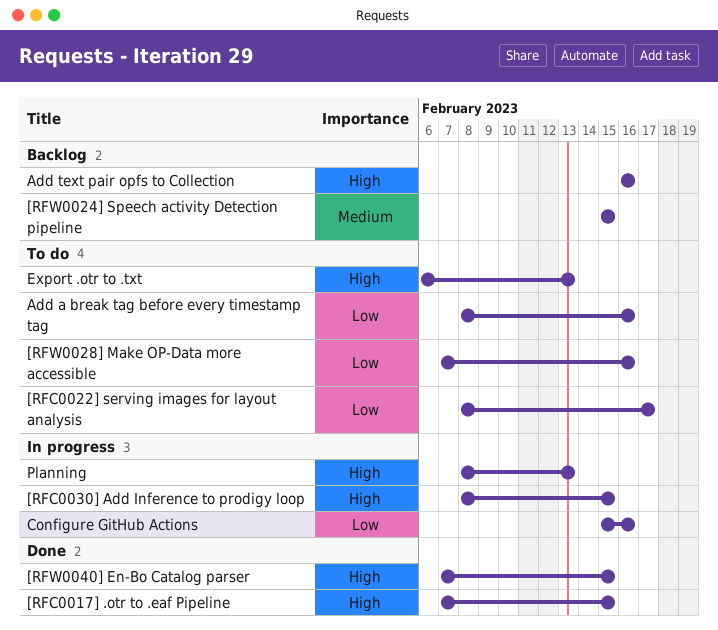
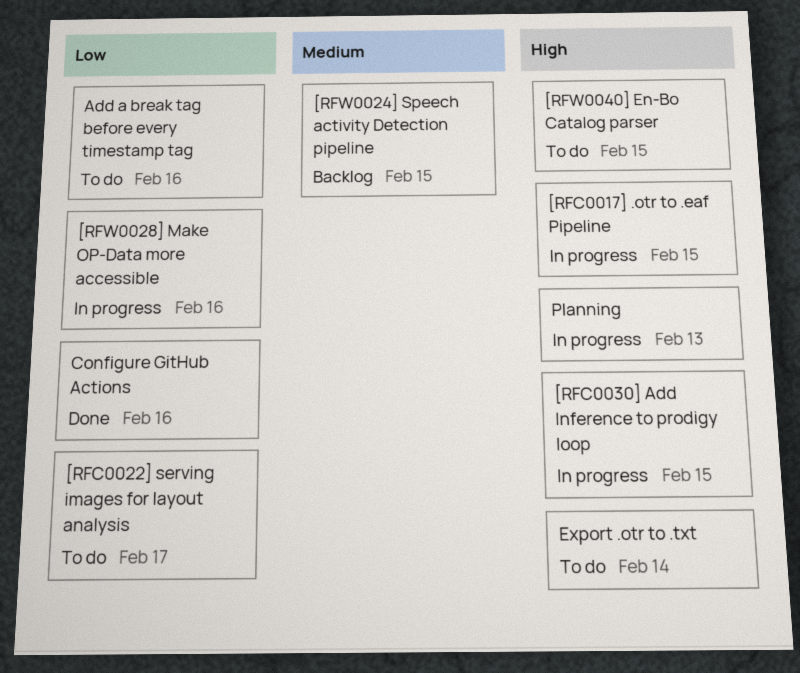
[RFC0017] .otr to .eaf Pipeline, status: Done -> In progress
[RFW0028] Make OP-Data more accessible, status: To do -> In progress
[RFW0040] En-Bo Catalog parser, status: Done -> To do
Add text pair opfs to Collection: present -> none
Configure GitHub Actions, status: In progress -> Done
Export .otr to .txt, due: Feb 13 -> Feb 14

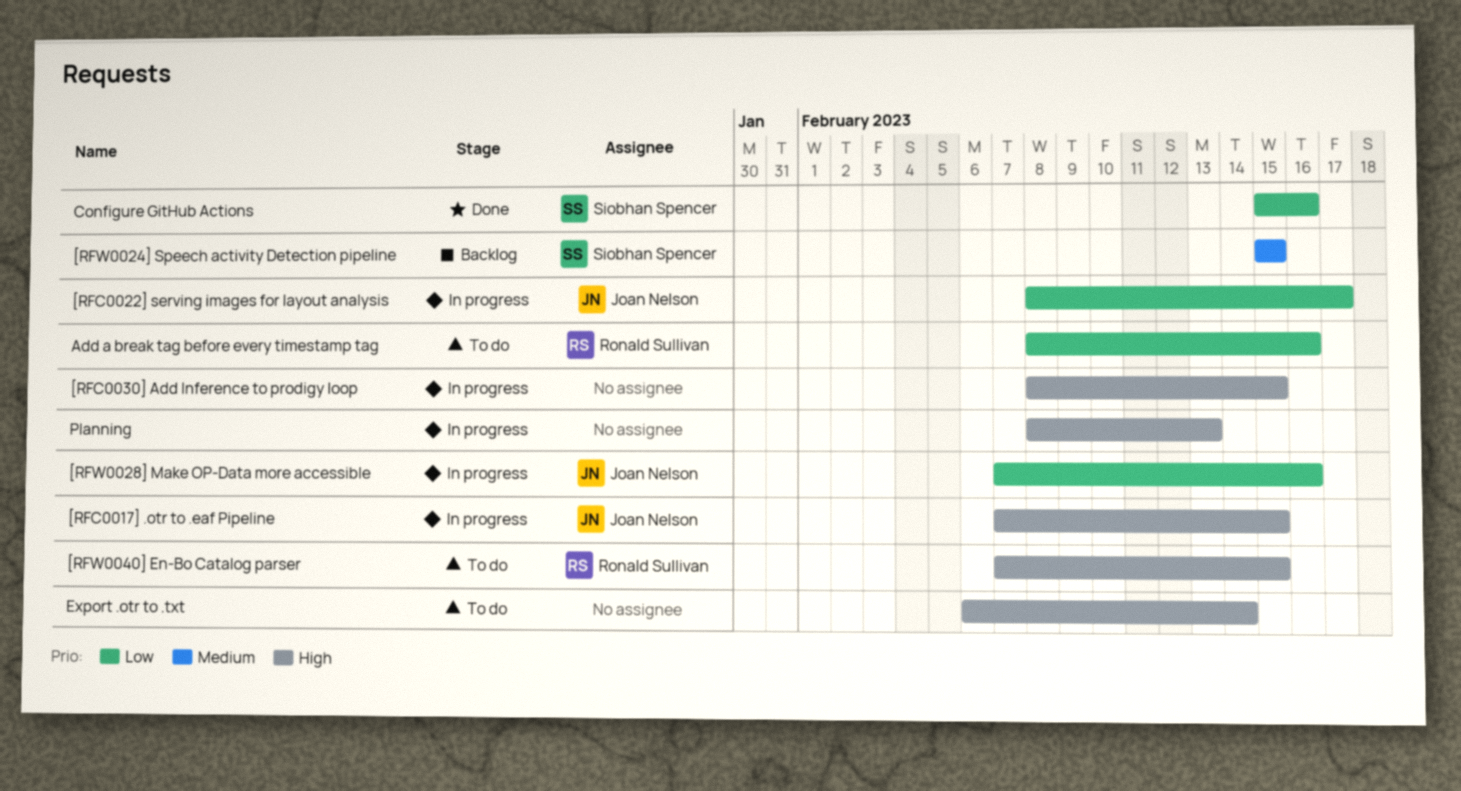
[RFC0022] serving images for layout analysis, status: To do -> In progress

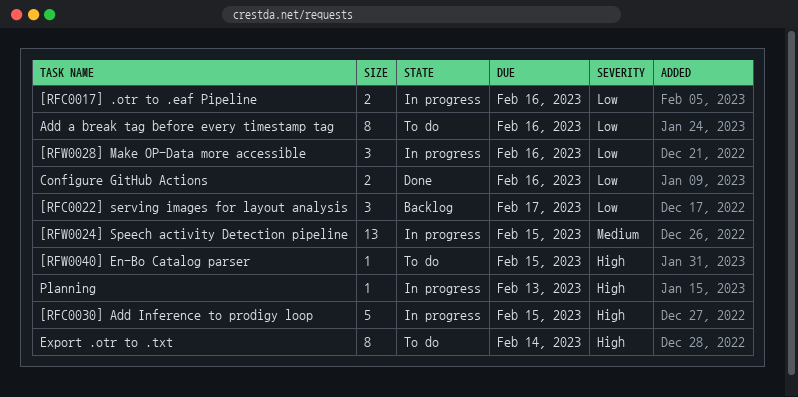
[RFC0017] .otr to .eaf Pipeline, priority: High -> Low
[RFC0017] .otr to .eaf Pipeline, due: Feb 15 -> Feb 16
[RFC0022] serving images for layout analysis, status: In progress -> Backlog
[RFW0024] Speech activity Detection pipeline, status: Backlog -> In progress

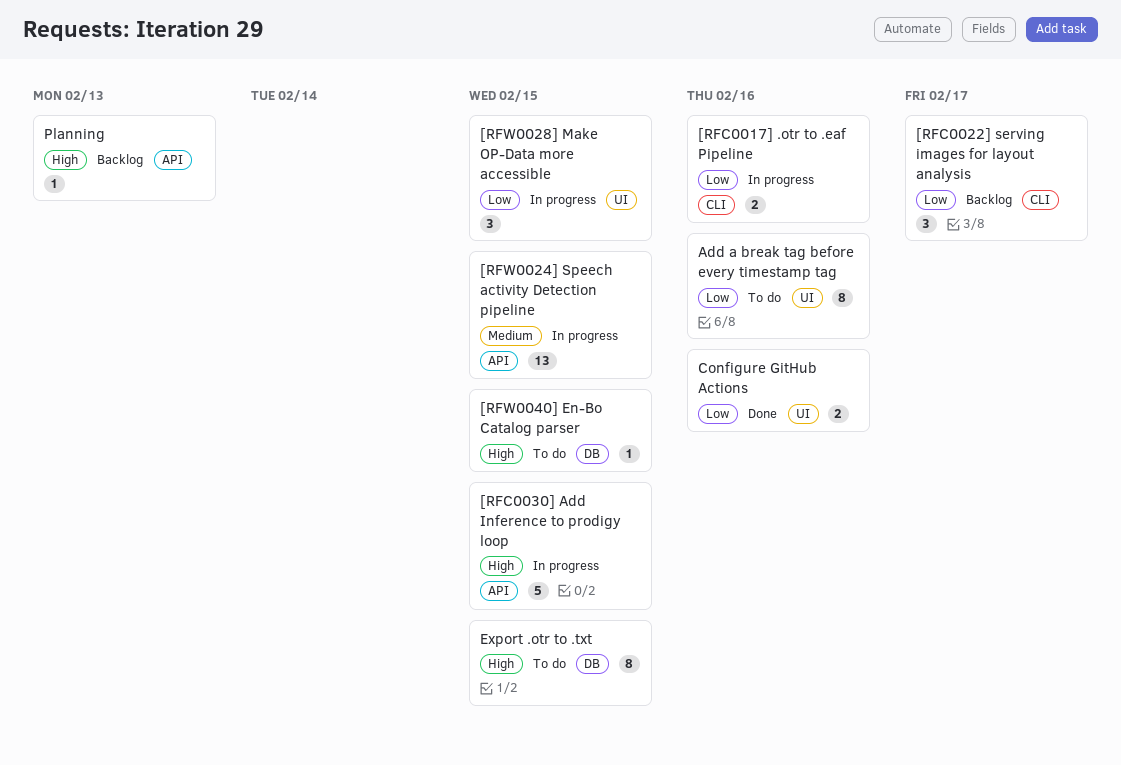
[RFW0028] Make OP-Data more accessible, due: Feb 16 -> Feb 15
Export .otr to .txt, due: Feb 14 -> Feb 15
Planning, status: In progress -> Backlog

